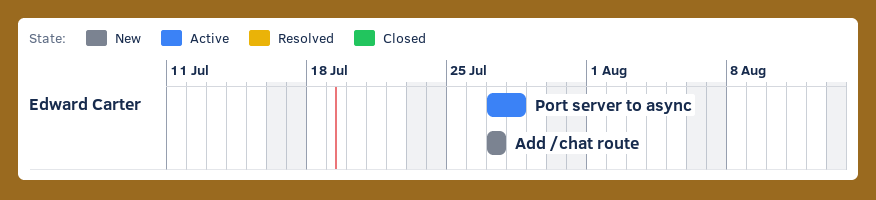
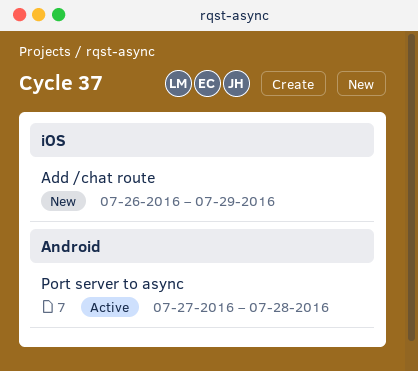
Add /chat route, start: Jul 27 -> Jul 26
Add /chat route, due: Jul 27 -> Jul 29

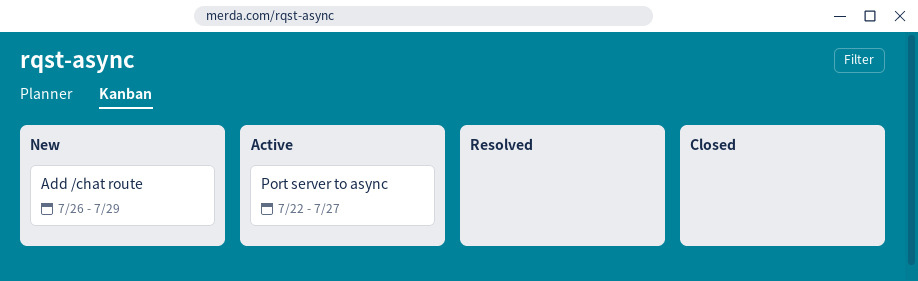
Port server to async, start: Jul 27 -> Jul 22
Port server to async, due: Jul 28 -> Jul 27

